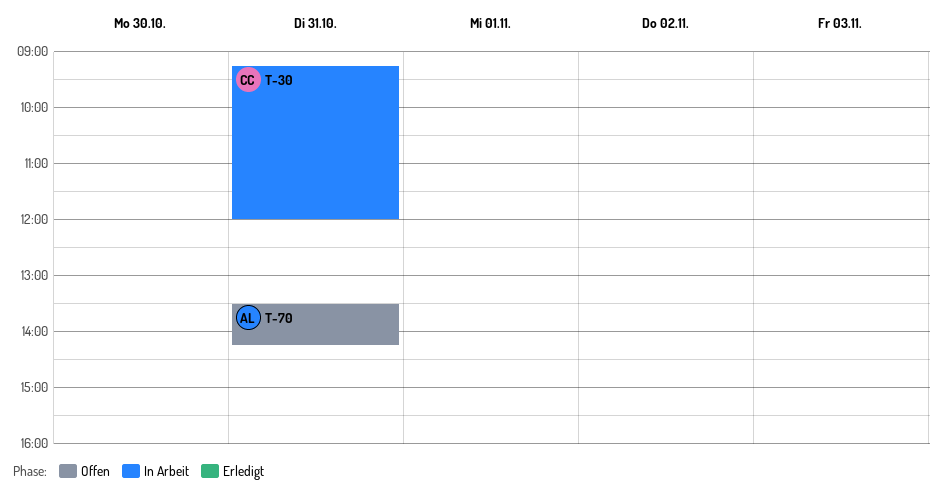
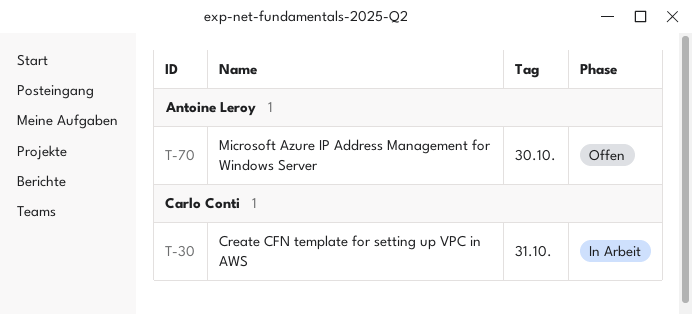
T-70, day: Oct 31 -> Oct 30

